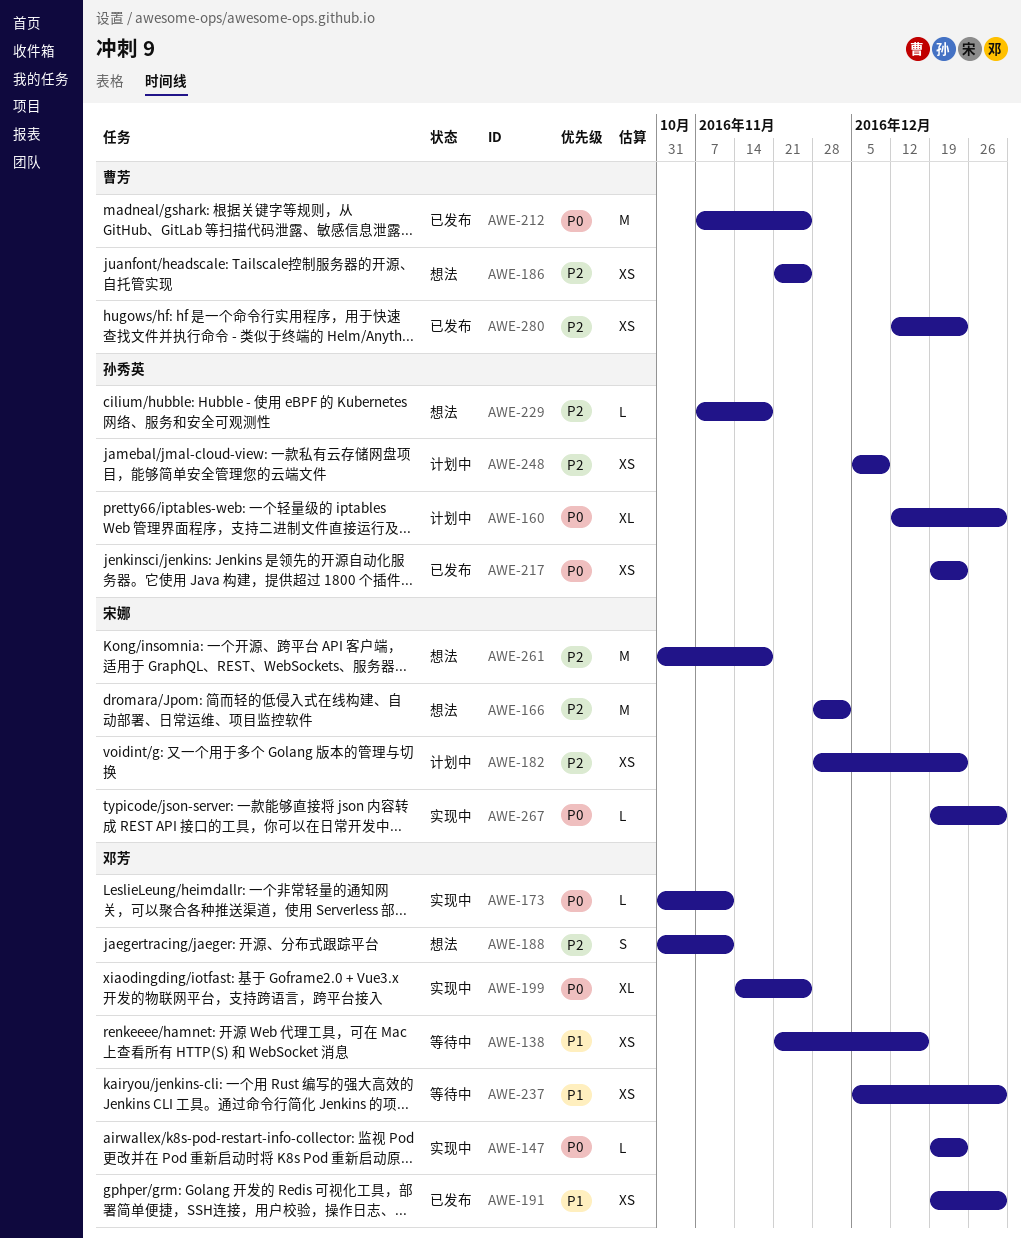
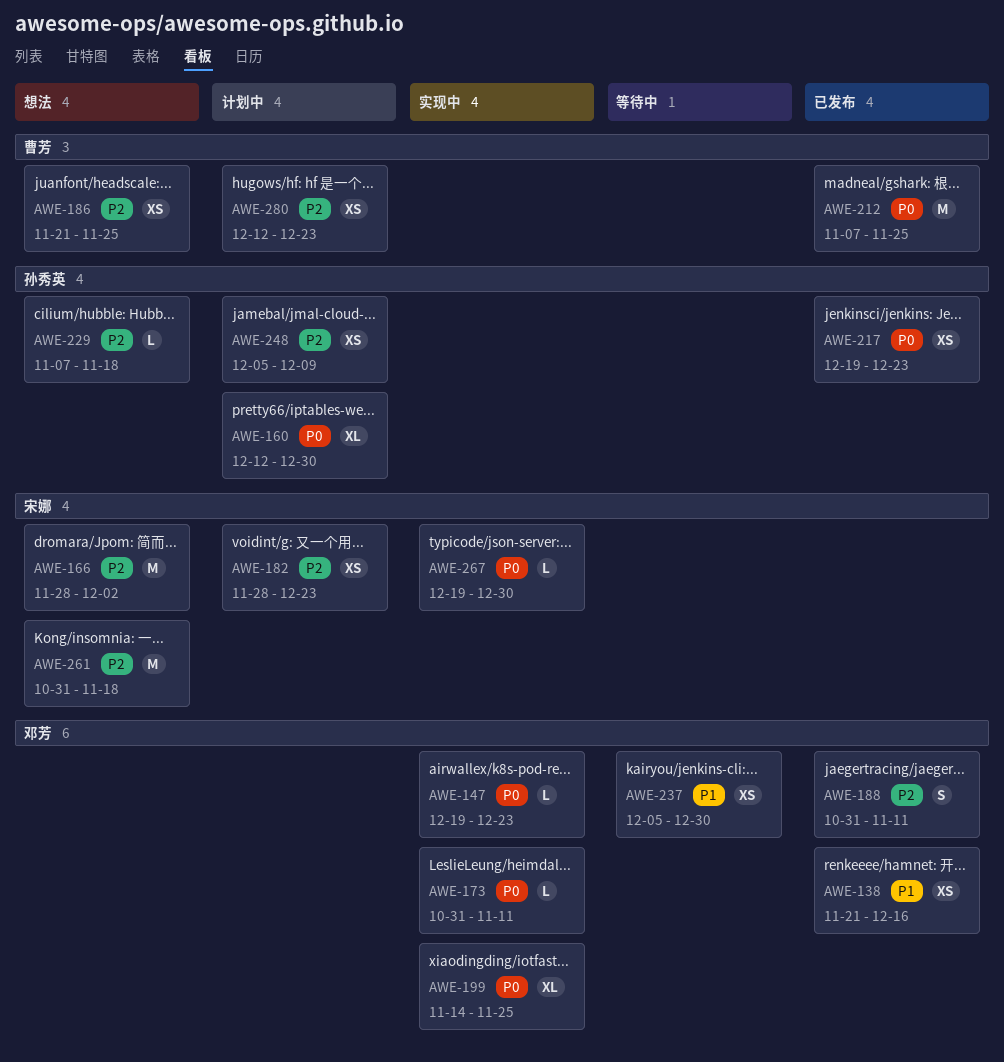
AWE-138, status: 等待中 -> 已发布
AWE-188, status: 想法 -> 已发布
AWE-191: present -> none
AWE-280, status: 已发布 -> 计划中

